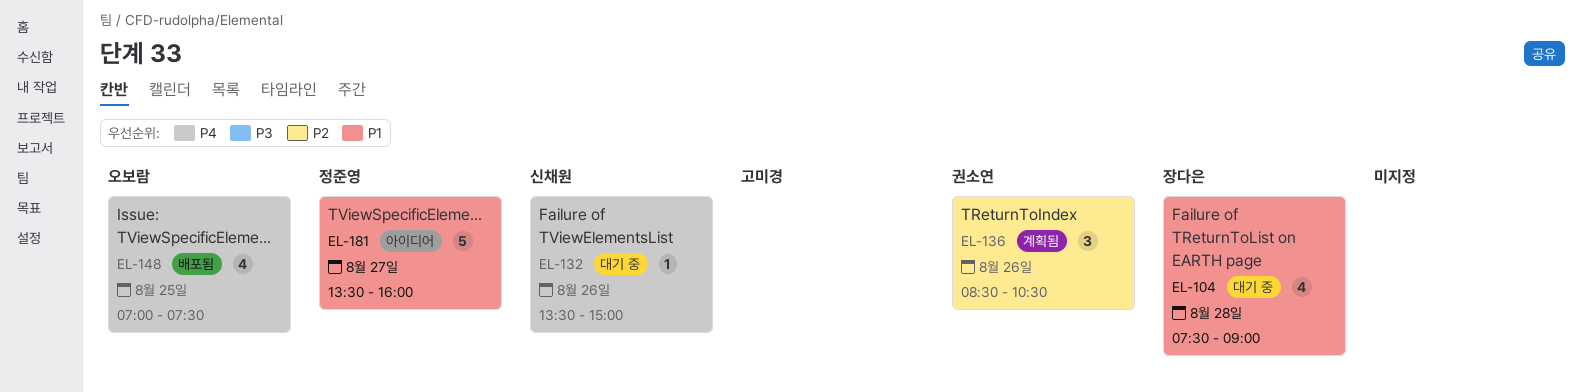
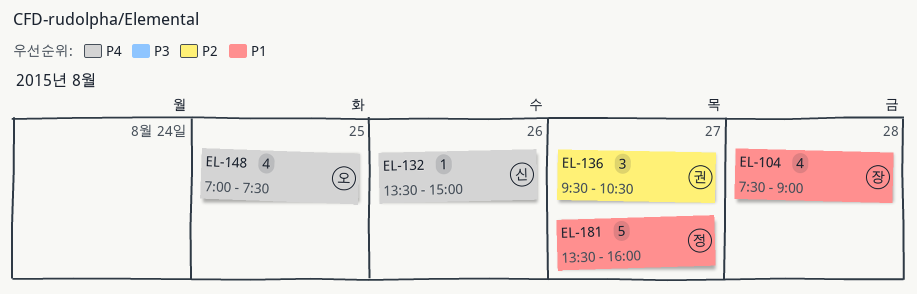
EL-136, day: Aug 26 -> Aug 27
EL-136, begins: 08:30 -> 09:30

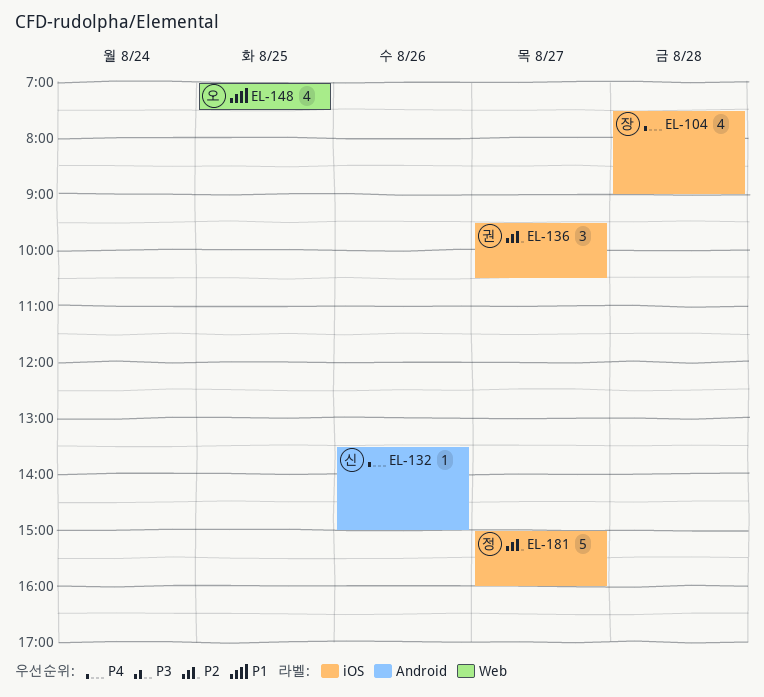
EL-104, priority: P1 -> P4
EL-148, priority: P4 -> P1
EL-181, priority: P1 -> P2
EL-181, begins: 13:30 -> 15:00

